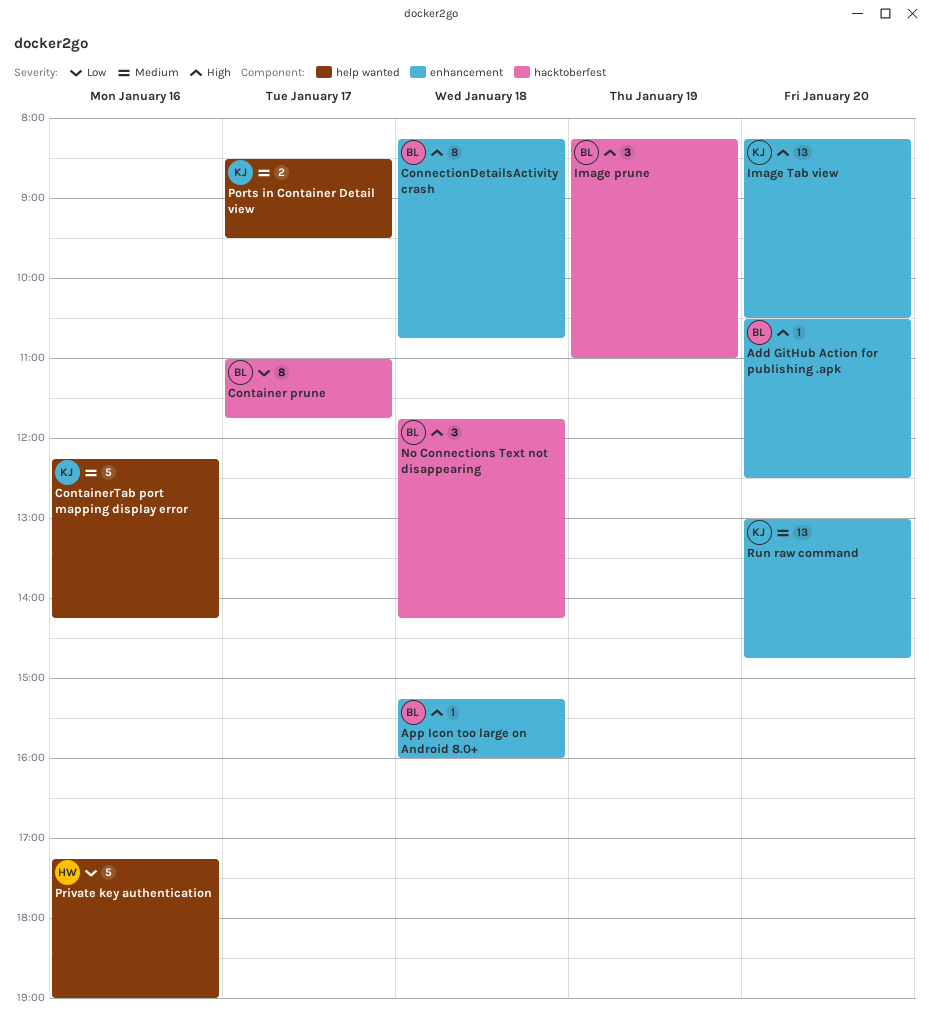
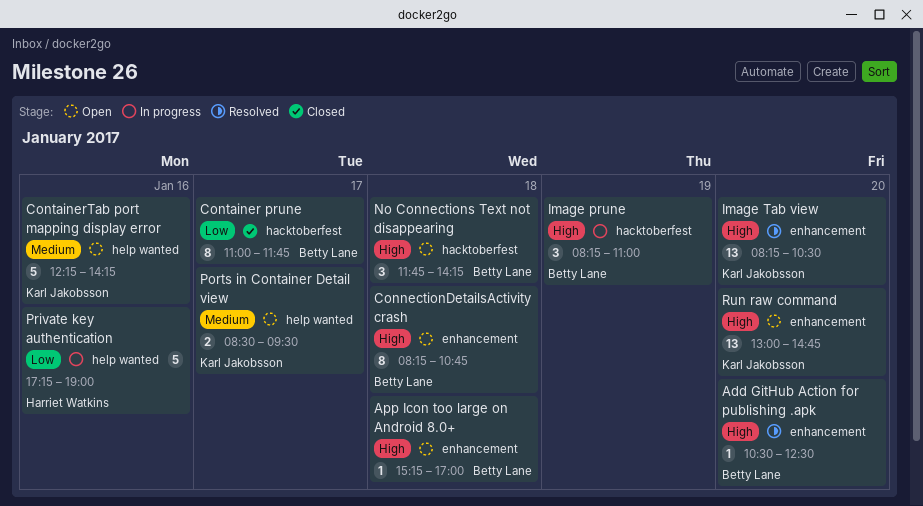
App Icon too large on Android 8.0+, ends: 16:00 -> 17:00
Run raw command, priority: Medium -> High

